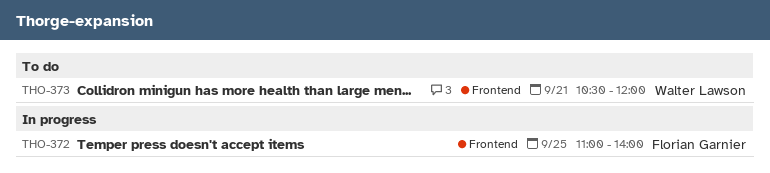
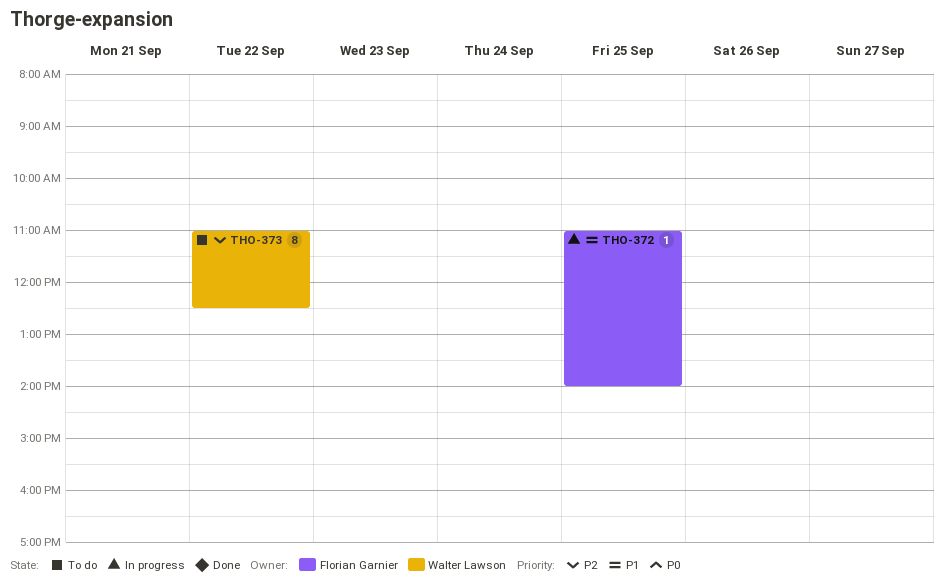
THO-373, day: Sep 21 -> Sep 22
THO-373, begins: 10:30 -> 11:00
THO-373, ends: 12:00 -> 12:30

